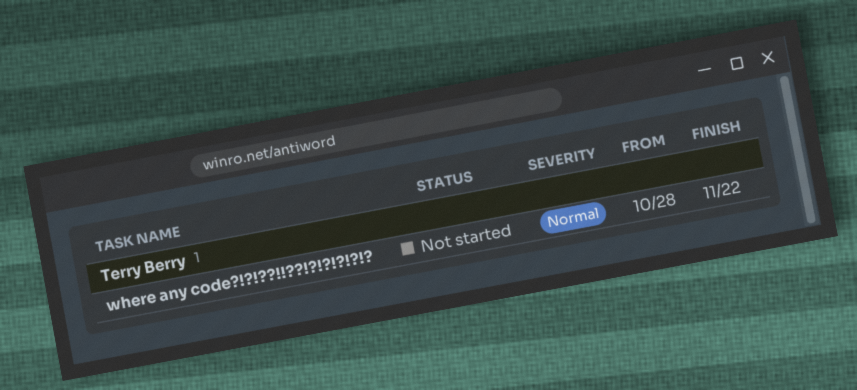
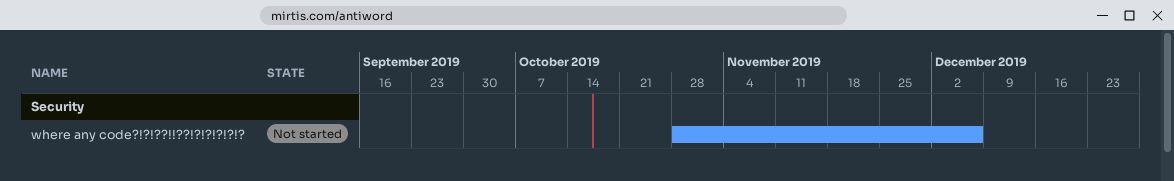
where any code?!?!??!!??!?!?!?!?!?, due: Nov 22 -> Dec 6

